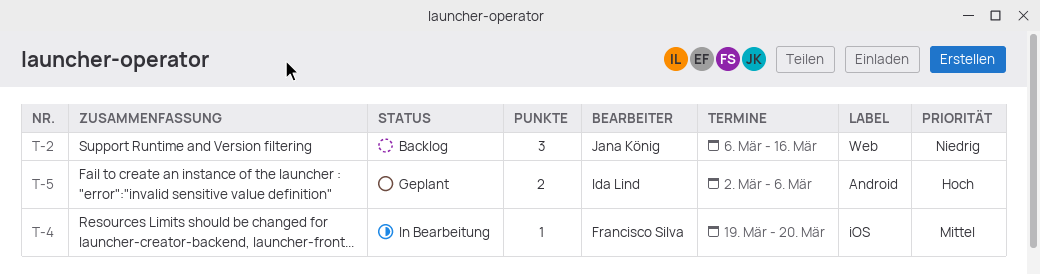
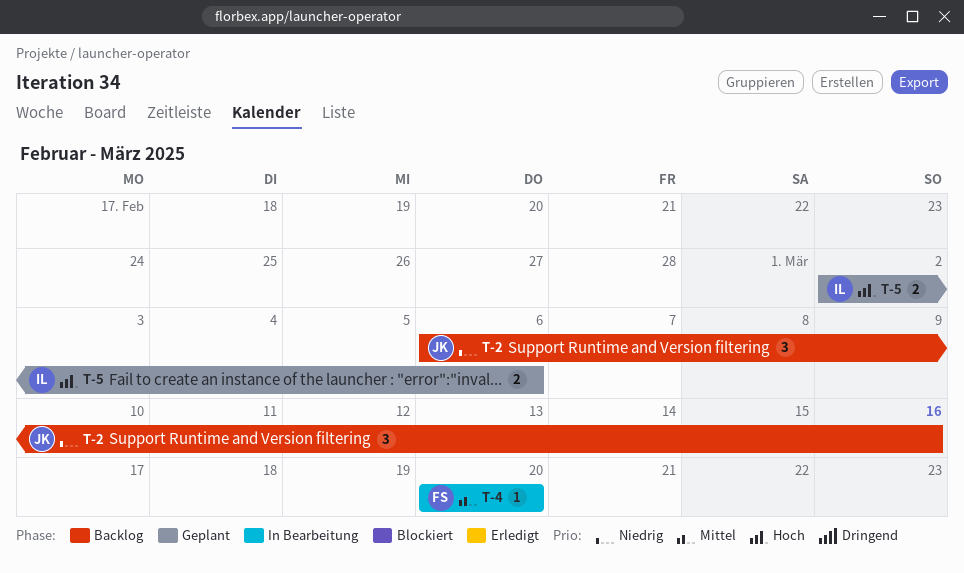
T-4, start: Mar 19 -> Mar 20

